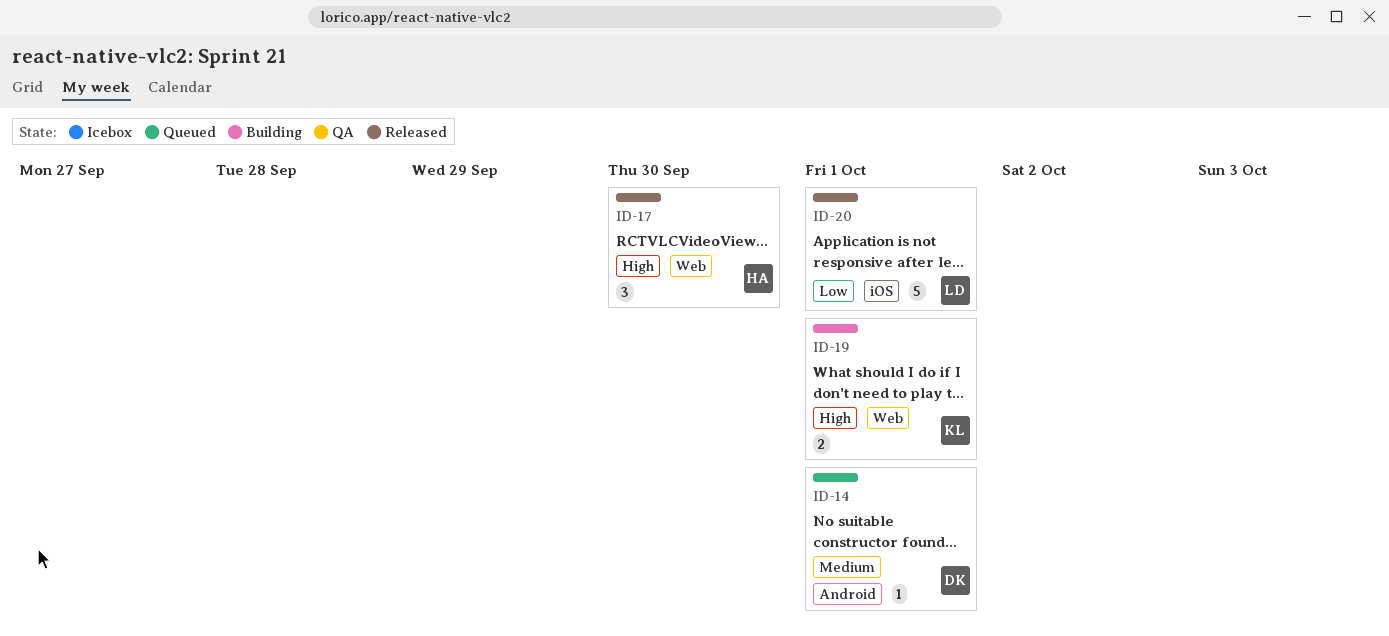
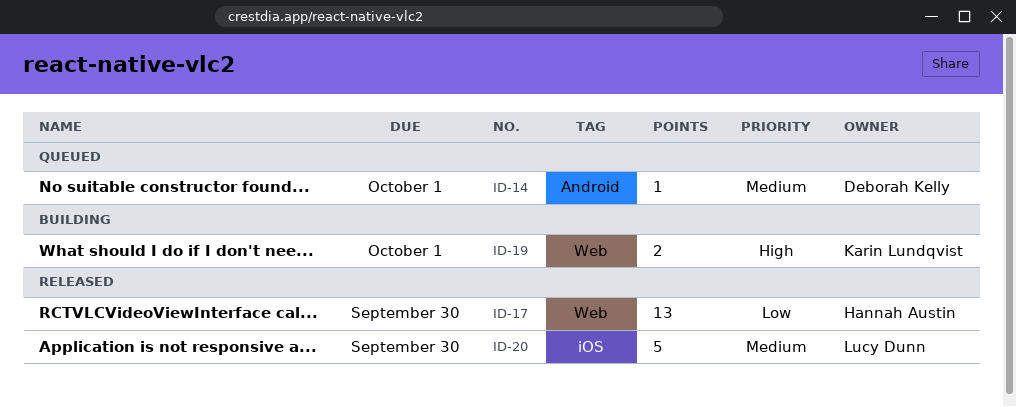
ID-17, priority: High -> Low
ID-17, estimate: 3 -> 13
ID-20, priority: Low -> Medium
ID-20, due: Oct 1 -> Sep 30

